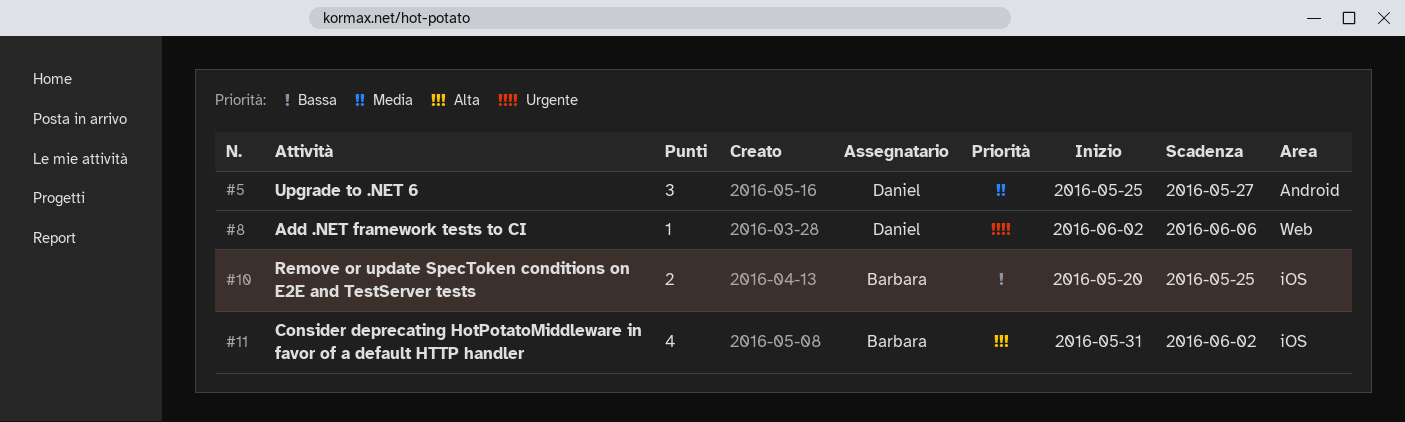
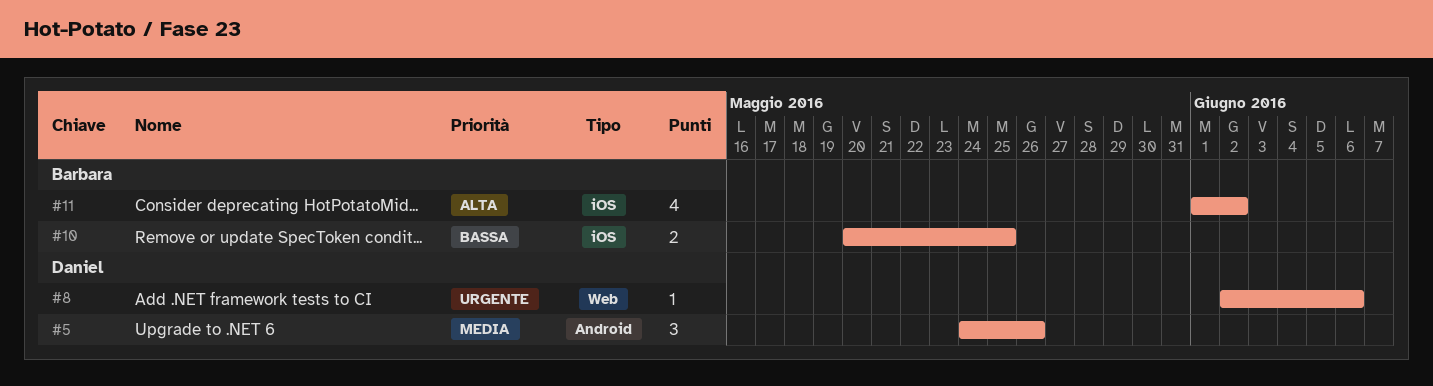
#5, start: May 25 -> May 24
#5, due: May 27 -> May 26
#11, start: May 31 -> Jun 1

